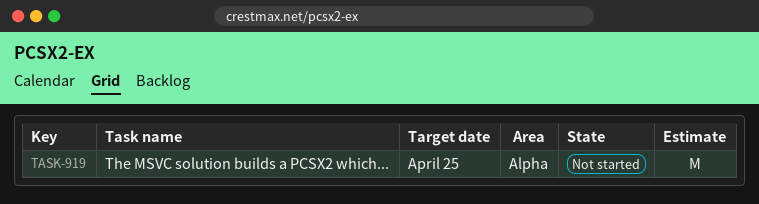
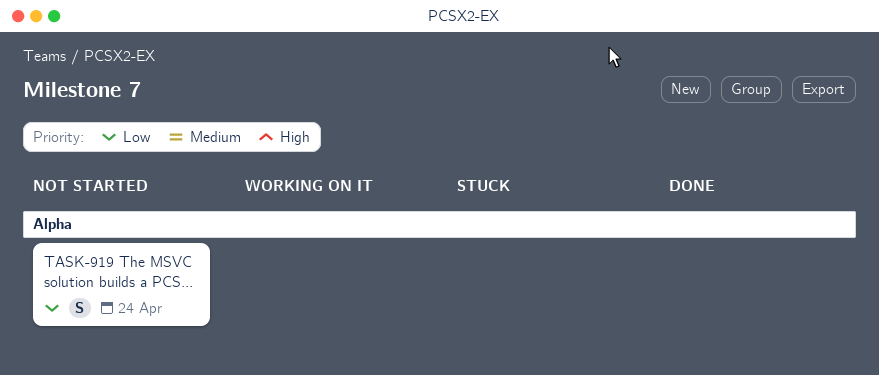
TASK-919, estimate: M -> S
TASK-919, due: Apr 25 -> Apr 24

